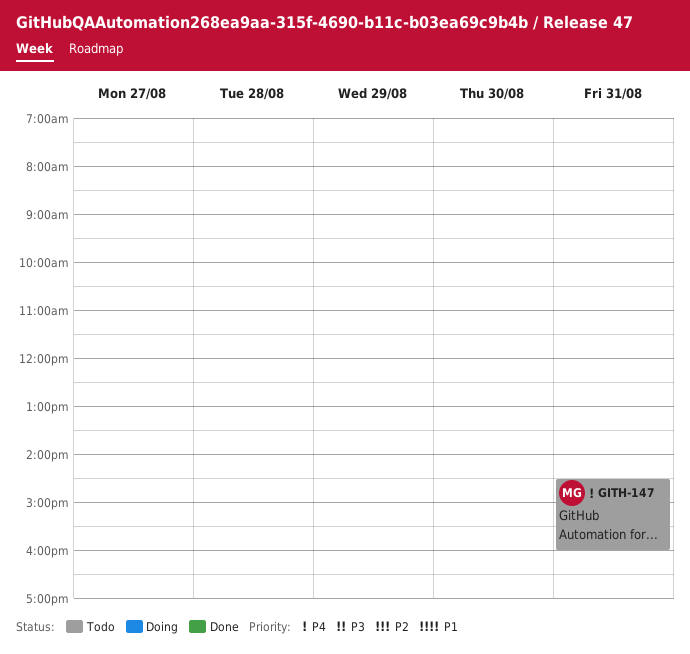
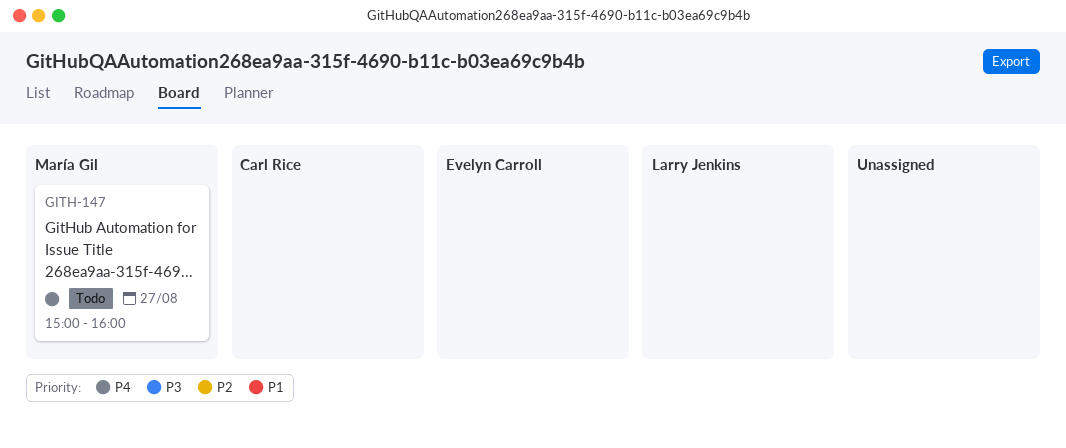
GITH-147, day: Aug 31 -> Aug 27
GITH-147, begins: 14:30 -> 15:00

